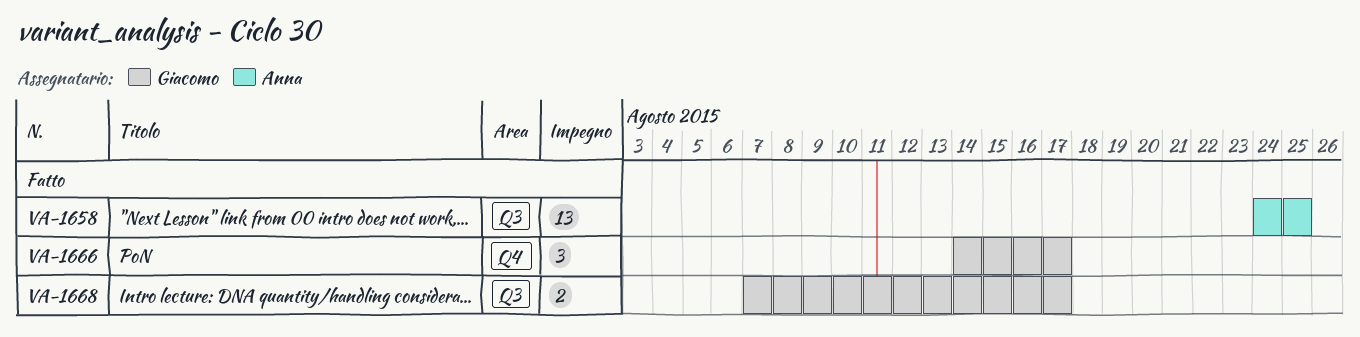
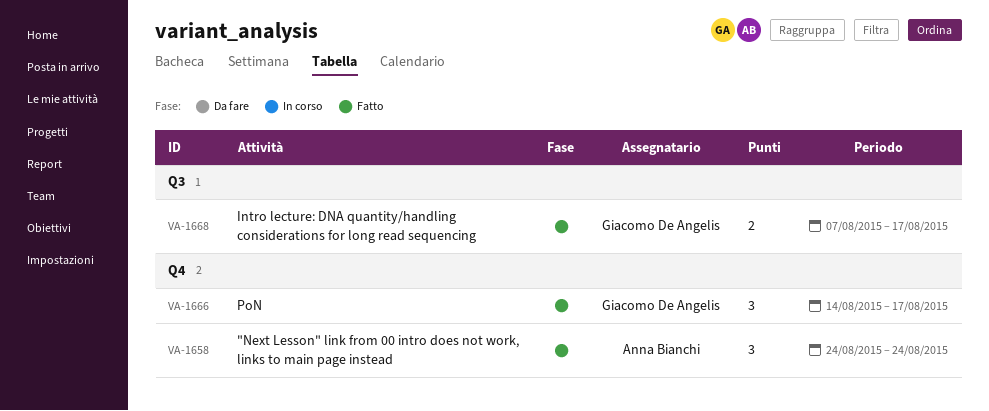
VA-1658, label: Q3 -> Q4
VA-1658, estimate: 13 -> 3
VA-1658, due: Aug 25 -> Aug 24

